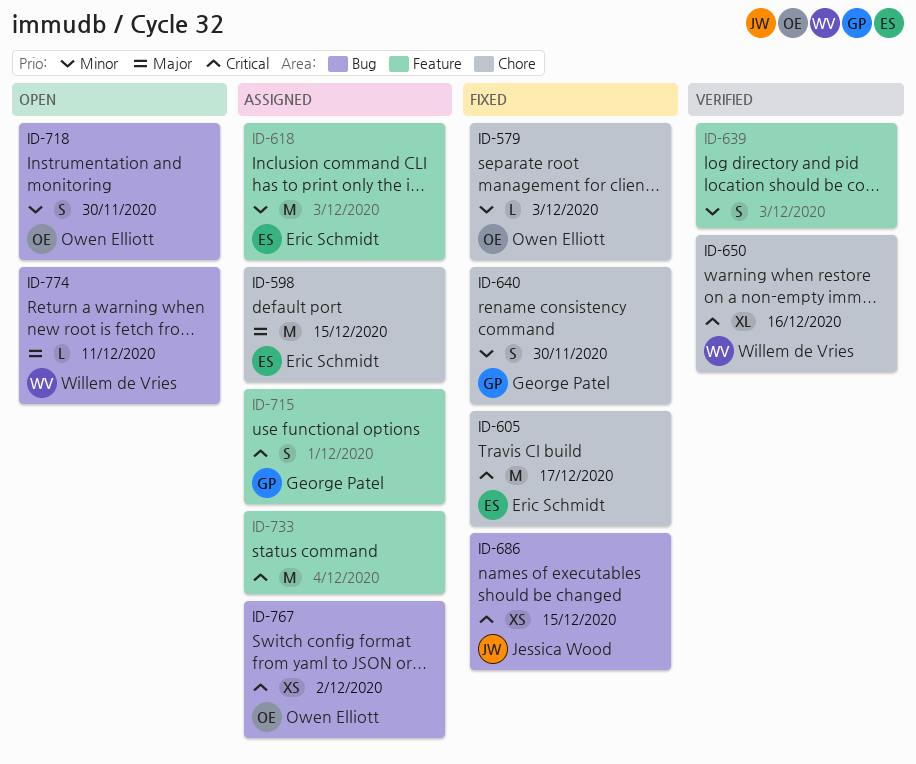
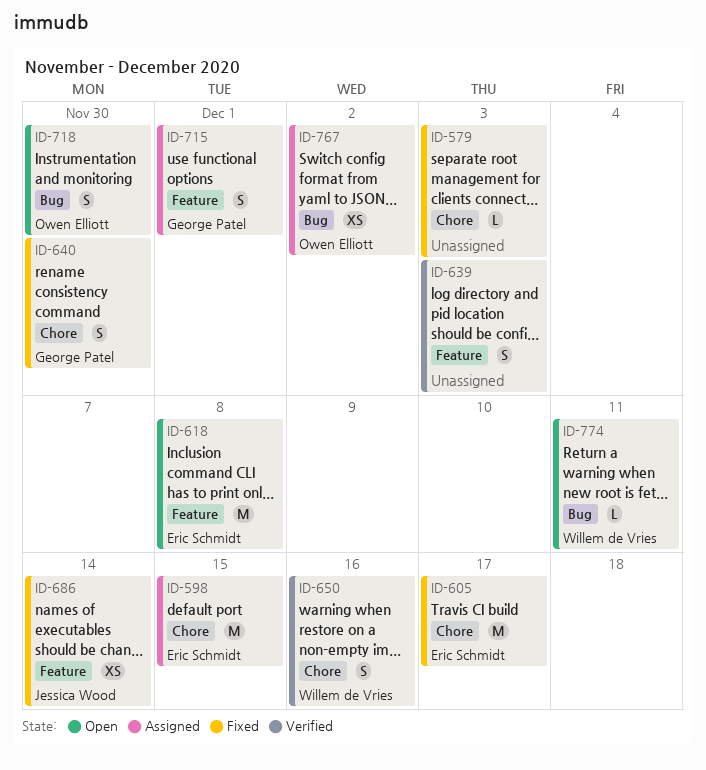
ID-579, owner: Owen Elliott -> none
ID-618, status: Assigned -> Open
ID-618, due: Dec 3 -> Dec 8
ID-650, estimate: XL -> S
ID-686, label: Bug -> Feature
ID-686, due: Dec 15 -> Dec 14
ID-733: present -> none

